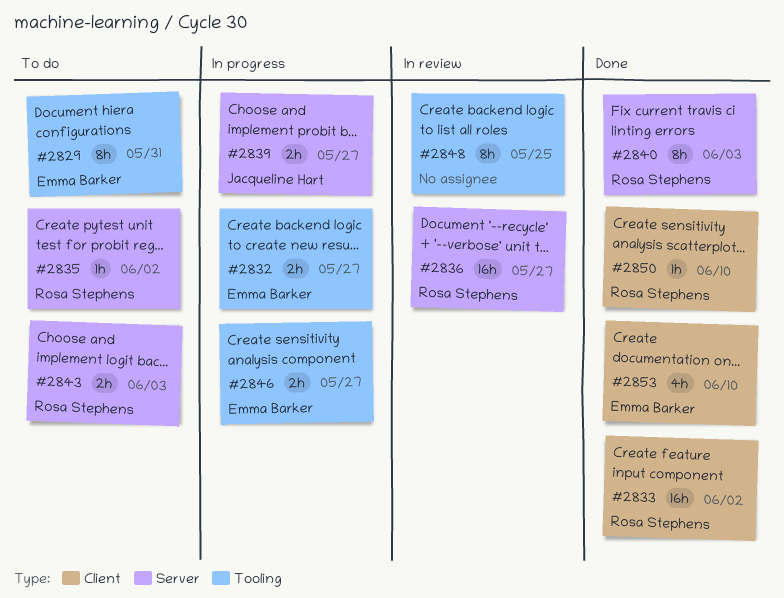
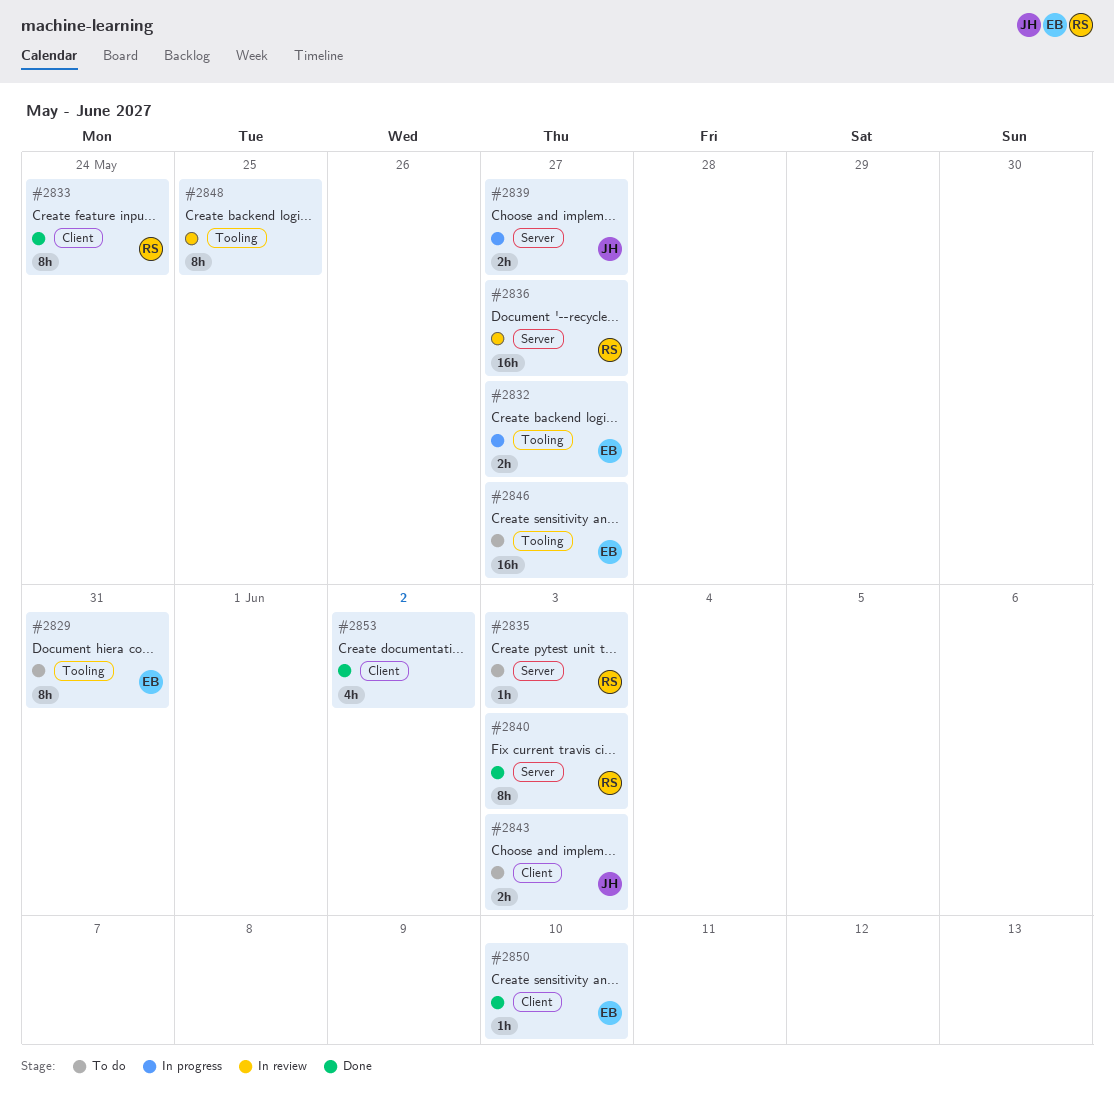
#2833, estimate: 16h -> 8h
#2833, due: Jun 2 -> May 24
#2835, due: Jun 2 -> Jun 3
#2843, owner: Rosa Stephens -> Jacqueline Hart
#2843, label: Server -> Client
#2846, status: In progress -> To do
#2846, estimate: 2h -> 16h
#2850, owner: Rosa Stephens -> Emma Barker
#2853, owner: Emma Barker -> none
#2853, due: Jun 10 -> Jun 2

